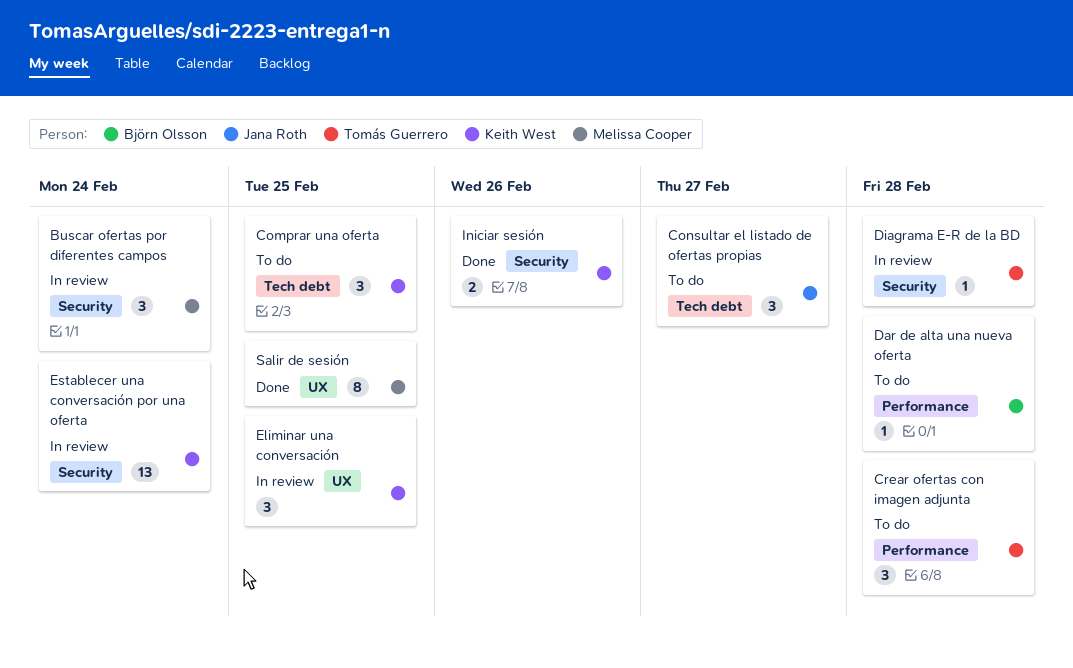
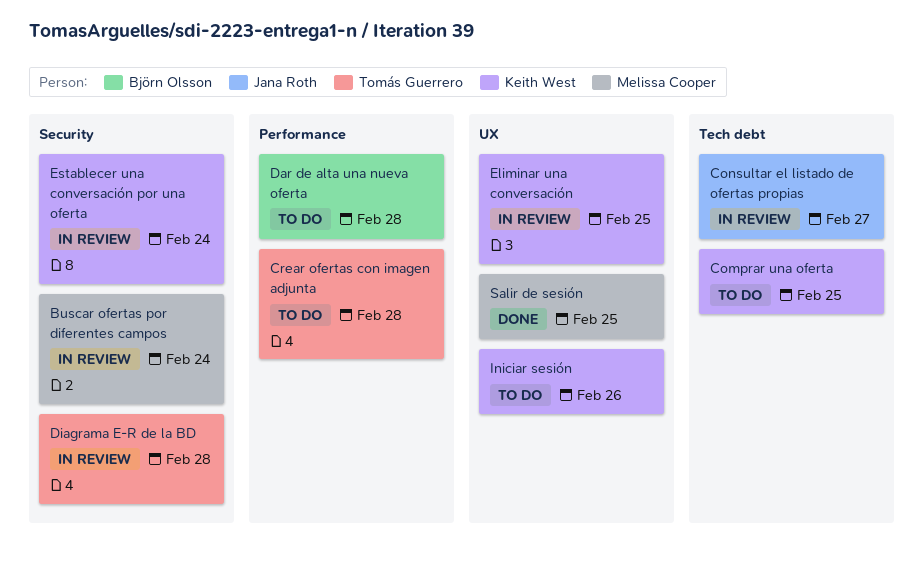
Consultar el listado de ofertas propias, status: To do -> In review
Iniciar sesión, status: Done -> To do
Iniciar sesión, label: Security -> UX

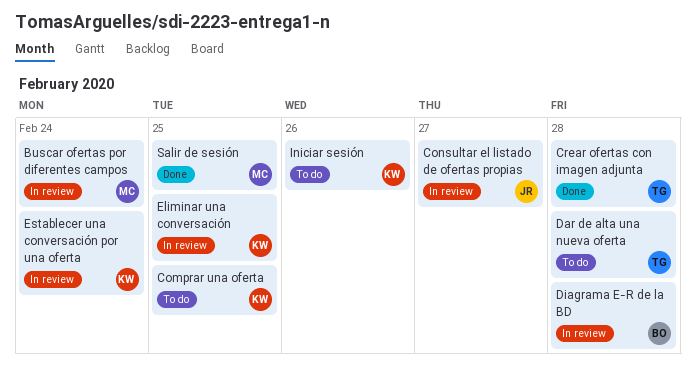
Crear ofertas con imagen adjunta, status: To do -> Done
Dar de alta una nueva oferta, owner: Björn Olsson -> Tomás Guerrero
Diagrama E-R de la BD, owner: Tomás Guerrero -> Björn Olsson

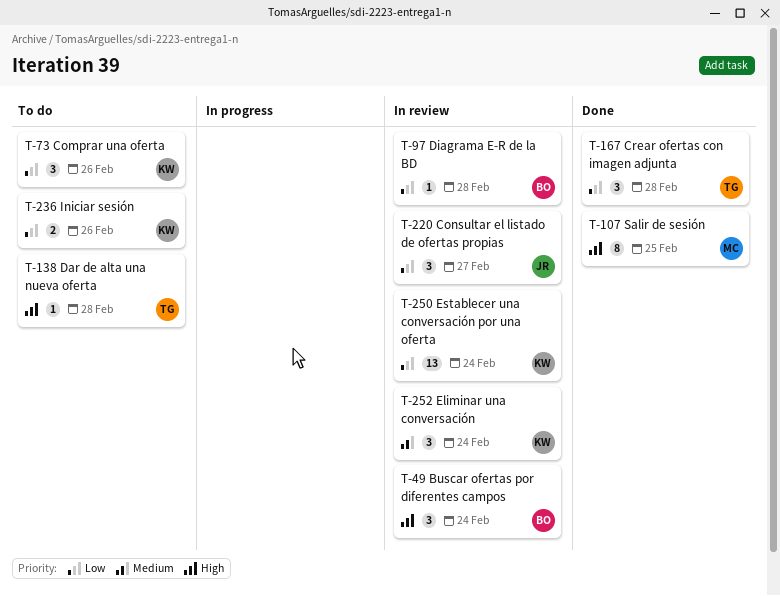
Buscar ofertas por diferentes campos, owner: MC -> BO
Comprar una oferta, due: Feb 25 -> Feb 26
Eliminar una conversación, due: Feb 25 -> Feb 24

